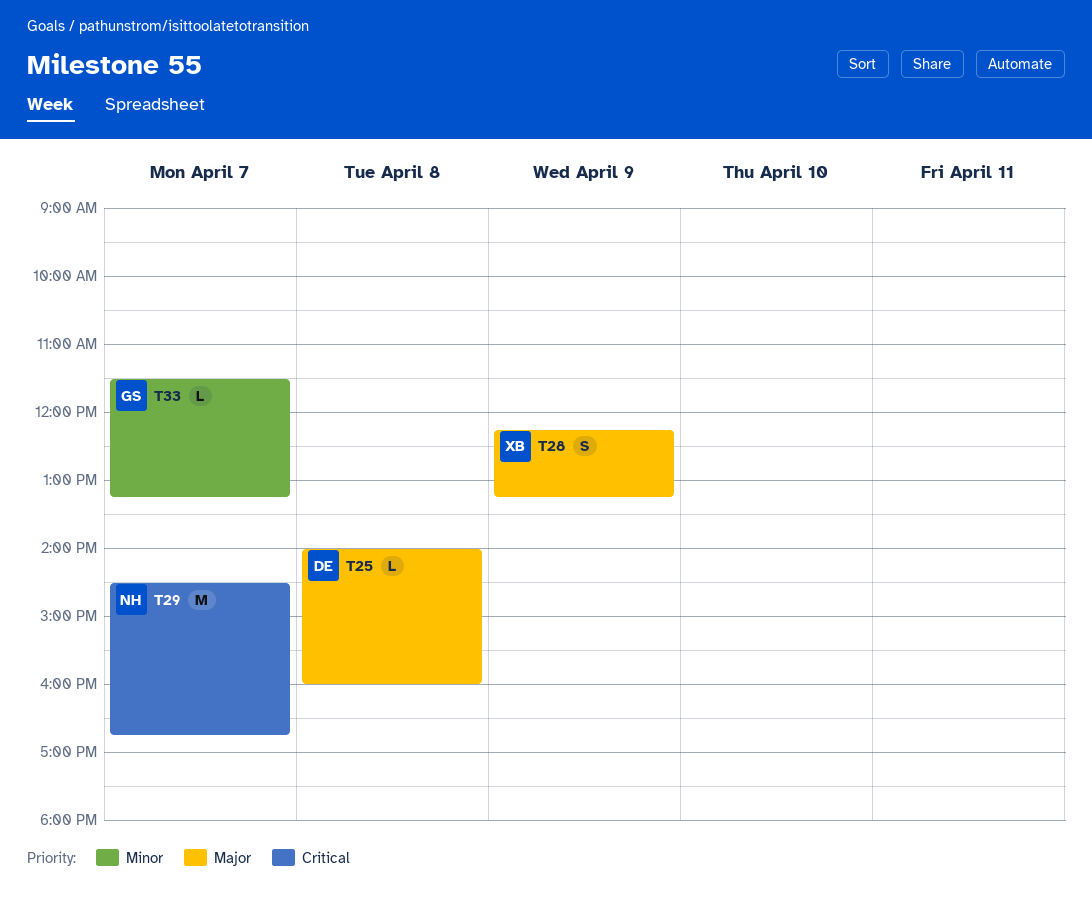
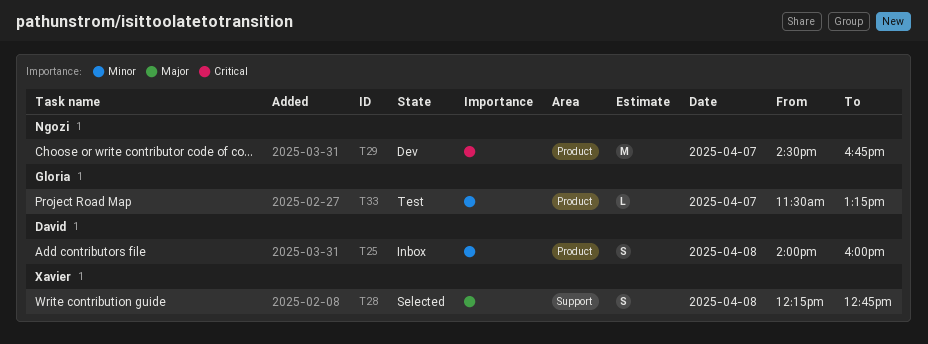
T25, priority: Major -> Minor
T25, estimate: L -> S
T28, day: Apr 9 -> Apr 8
T28, ends: 13:15 -> 12:45

